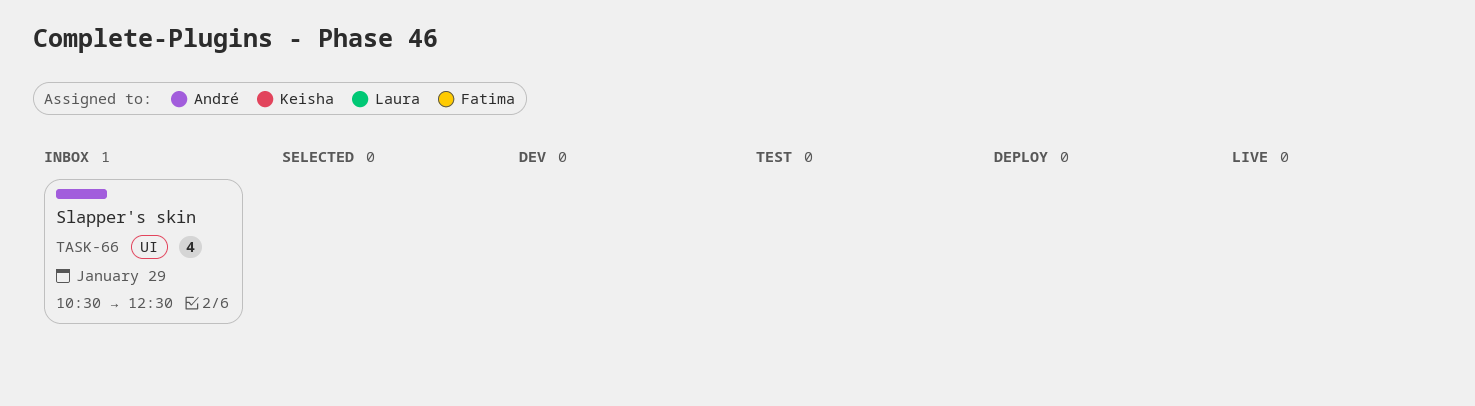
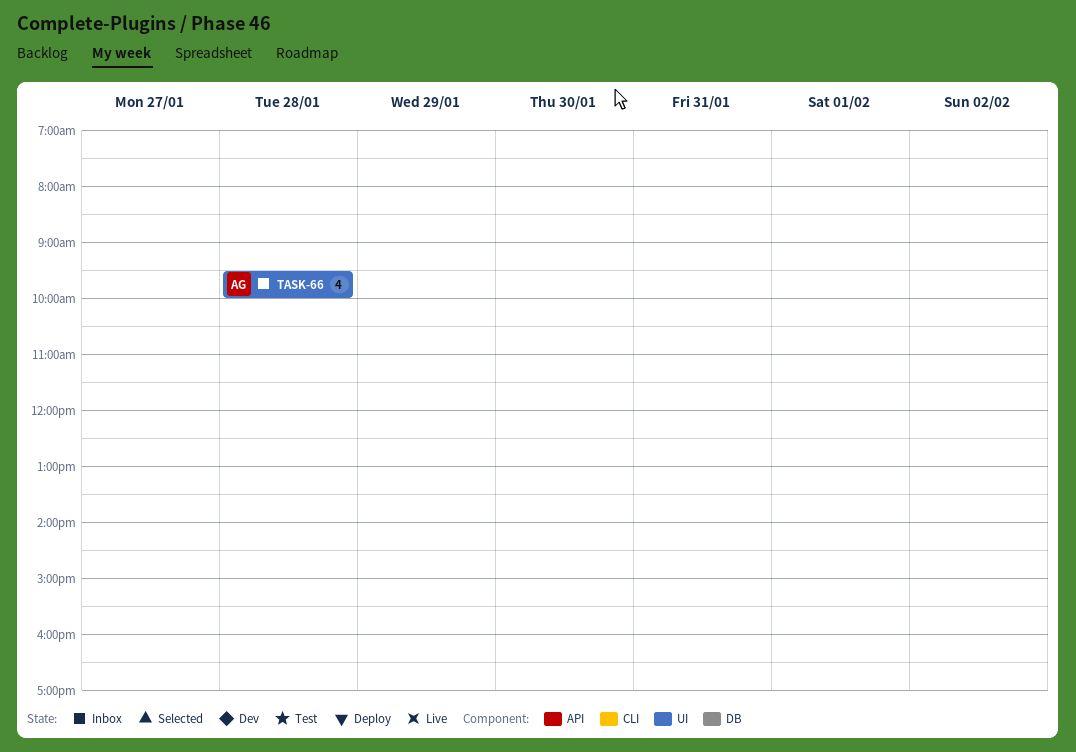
TASK-66, day: Jan 29 -> Jan 28
TASK-66, begins: 10:30 -> 09:30
TASK-66, ends: 12:30 -> 10:00

